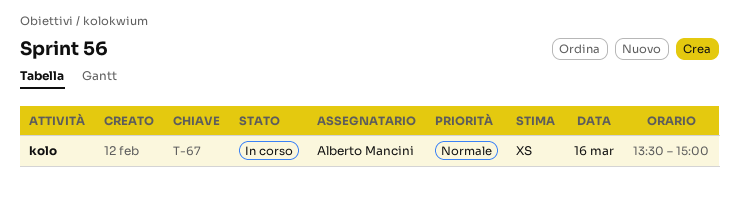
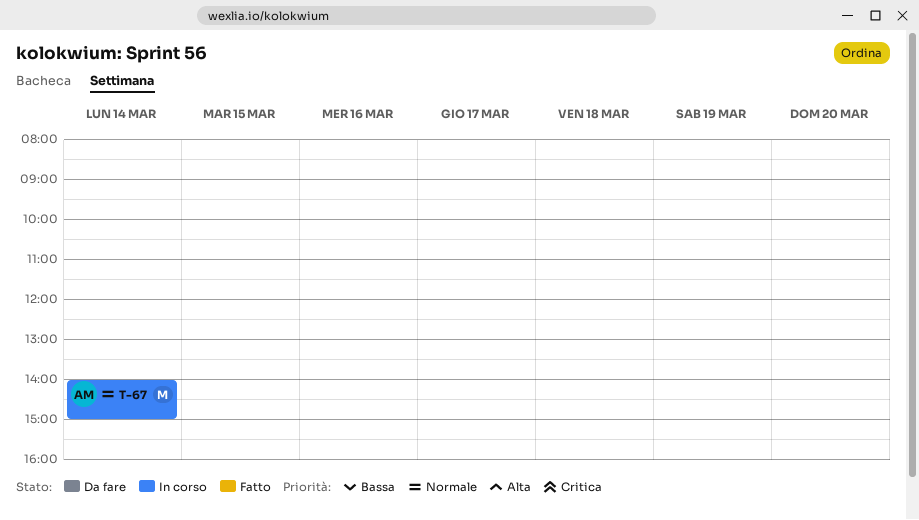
T-67, estimate: XS -> M
T-67, day: Mar 16 -> Mar 14
T-67, begins: 13:30 -> 14:00

